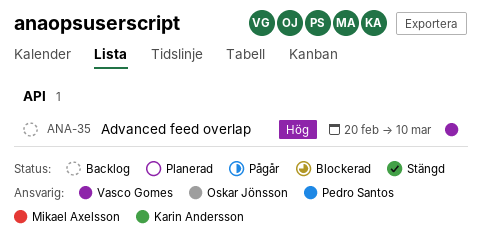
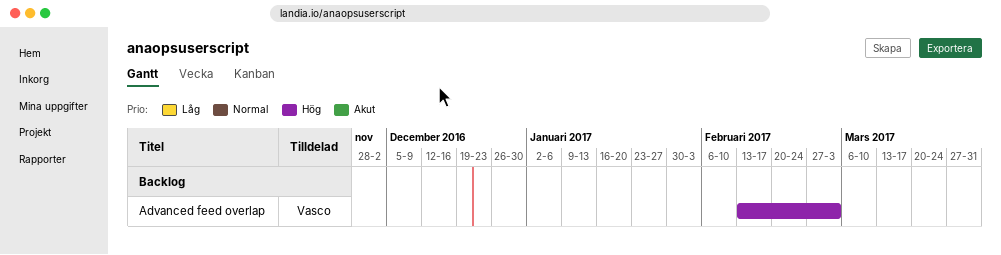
Advanced feed overlap, start: Feb 20 -> Feb 13
Advanced feed overlap, due: Mar 10 -> Mar 3

